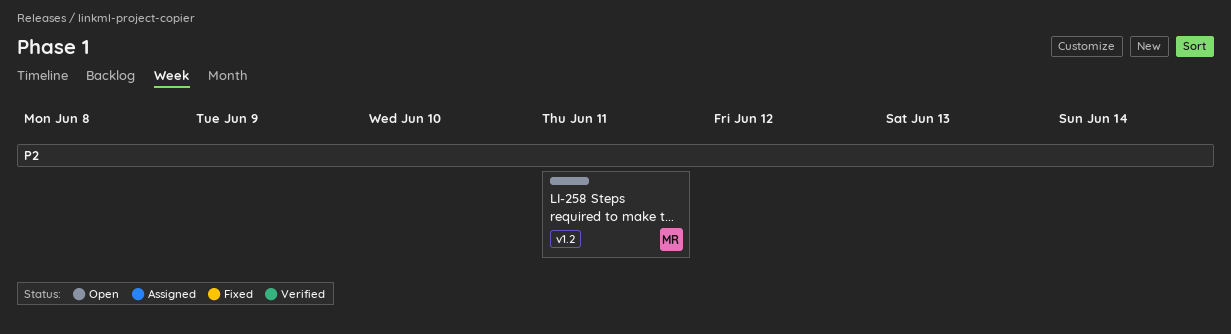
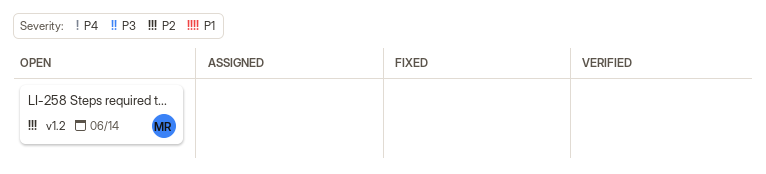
LI-258, due: Jun 11 -> Jun 14

